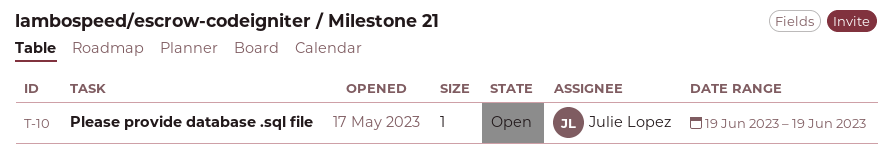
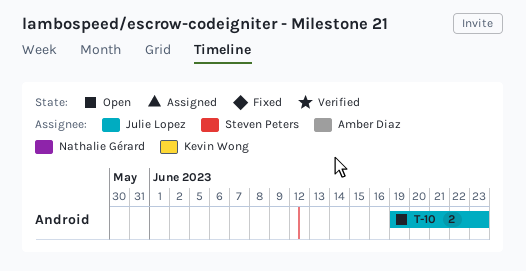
T-10, estimate: 1 -> 2
T-10, due: Jun 19 -> Jun 23

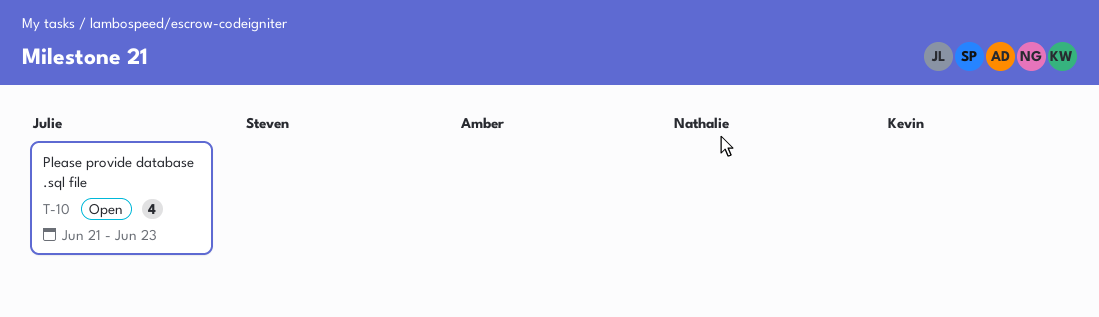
T-10, estimate: 2 -> 4
T-10, start: Jun 19 -> Jun 21

